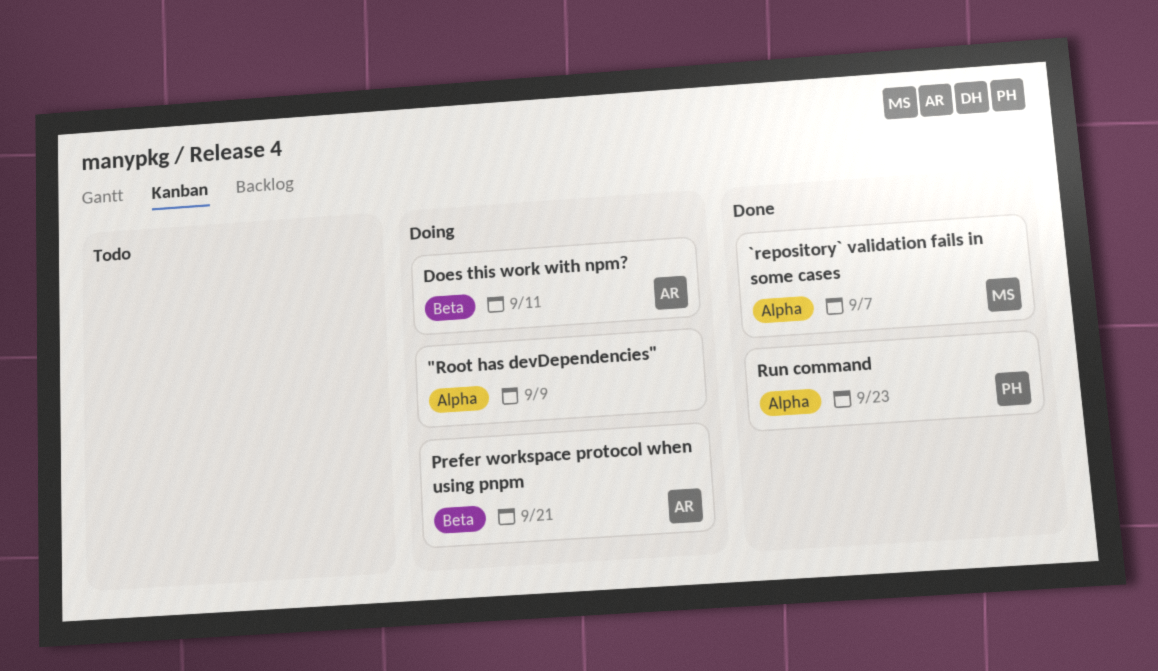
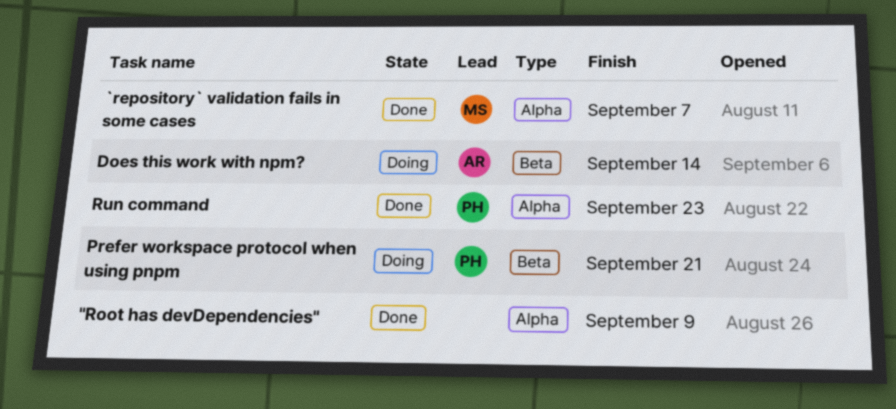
"Root has devDependencies", status: Doing -> Done
Does this work with npm?, due: Sep 11 -> Sep 14
Prefer workspace protocol when using pnpm, owner: AR -> PH

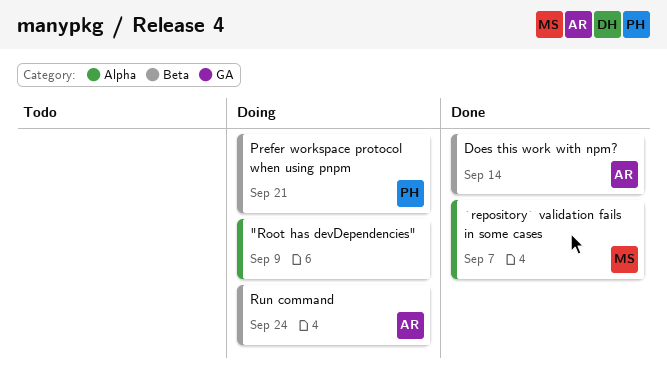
"Root has devDependencies", status: Done -> Doing
Does this work with npm?, status: Doing -> Done
Run command, status: Done -> Doing
Run command, owner: PH -> AR
Run command, label: Alpha -> Beta
Run command, due: Sep 23 -> Sep 24

